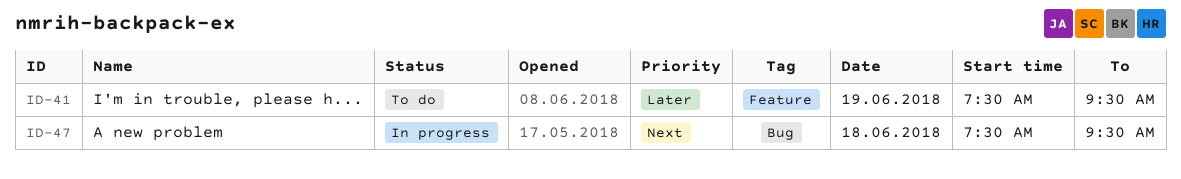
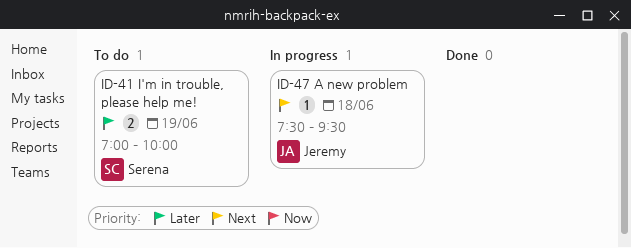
ID-41, begins: 07:30 -> 07:00
ID-41, ends: 09:30 -> 10:00

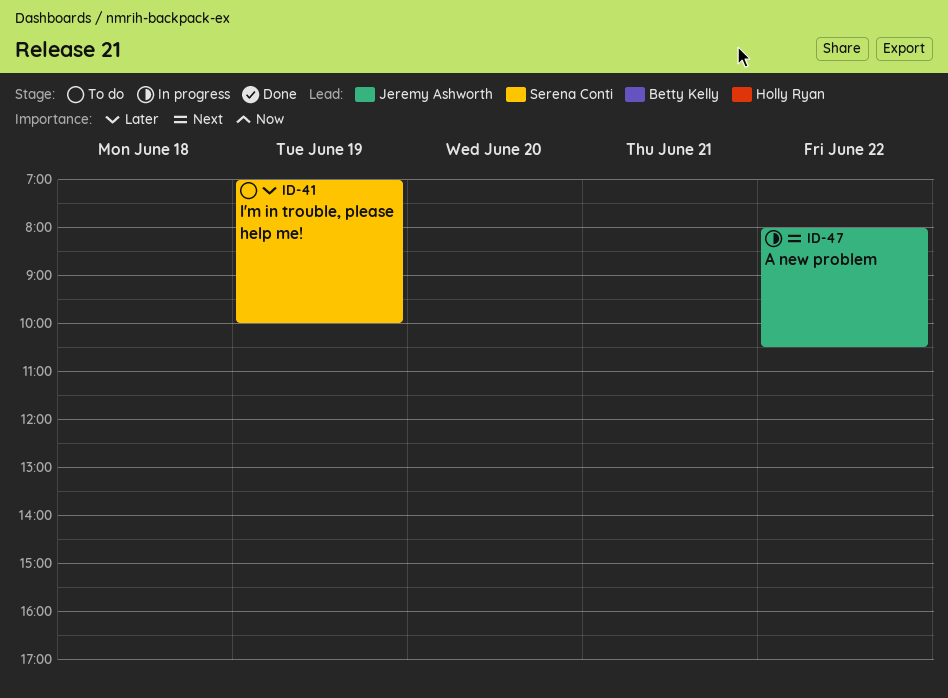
ID-47, day: Jun 18 -> Jun 22
ID-47, begins: 07:30 -> 08:00
ID-47, ends: 09:30 -> 10:30

